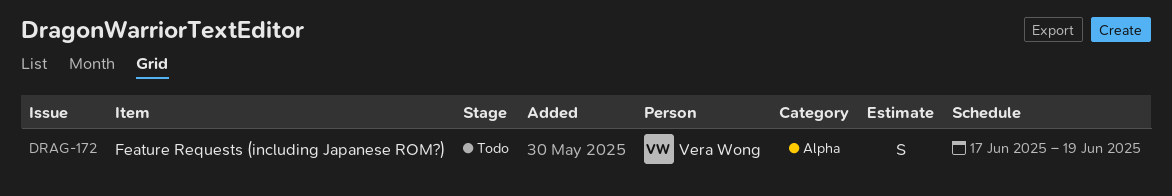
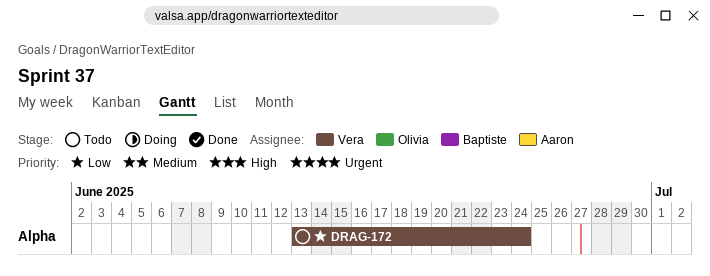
DRAG-172, start: Jun 17 -> Jun 13
DRAG-172, due: Jun 19 -> Jun 24

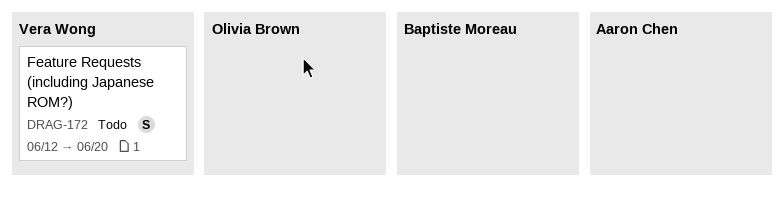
DRAG-172, start: Jun 13 -> Jun 12
DRAG-172, due: Jun 24 -> Jun 20

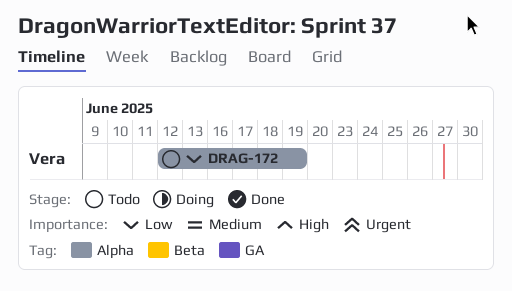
DRAG-172, due: Jun 20 -> Jun 19

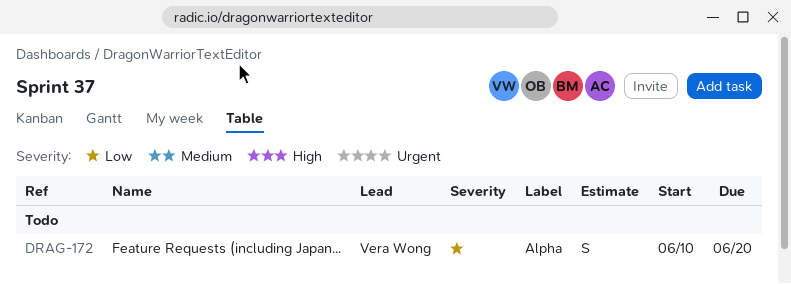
DRAG-172, start: Jun 12 -> Jun 10
DRAG-172, due: Jun 19 -> Jun 20

